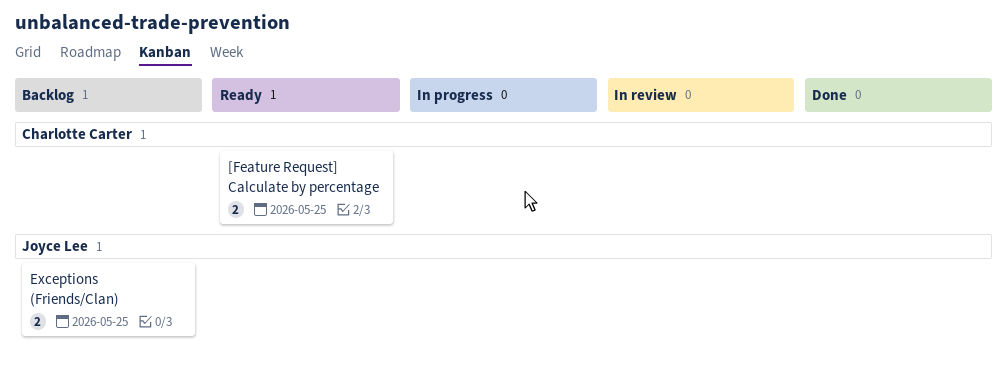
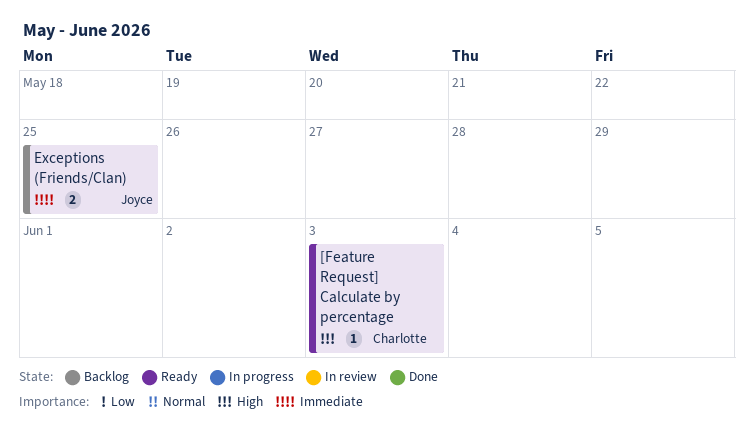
[Feature Request] Calculate by percentage, estimate: 2 -> 1
[Feature Request] Calculate by percentage, due: May 25 -> Jun 3

